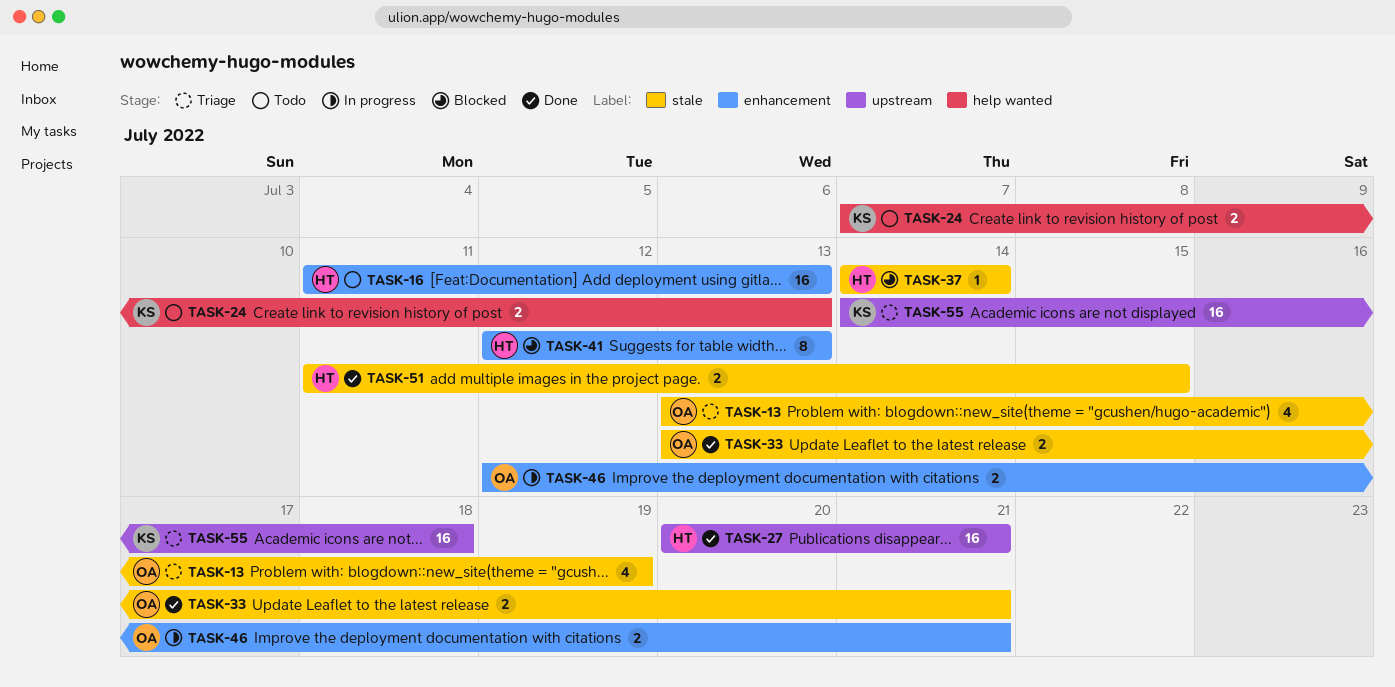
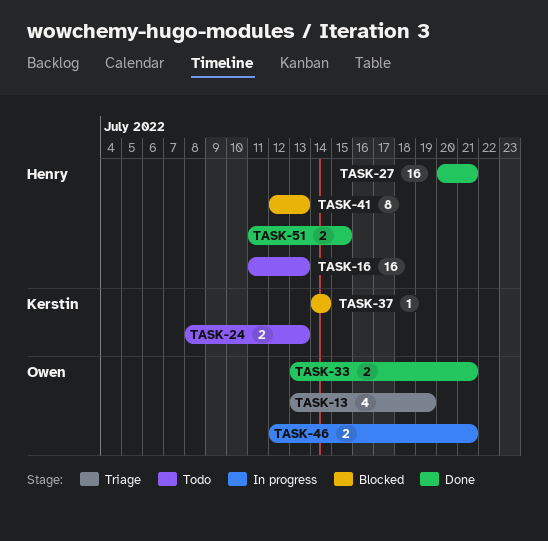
TASK-24, start: Jul 7 -> Jul 8
TASK-37, owner: Henry -> Kerstin
TASK-55: present -> none

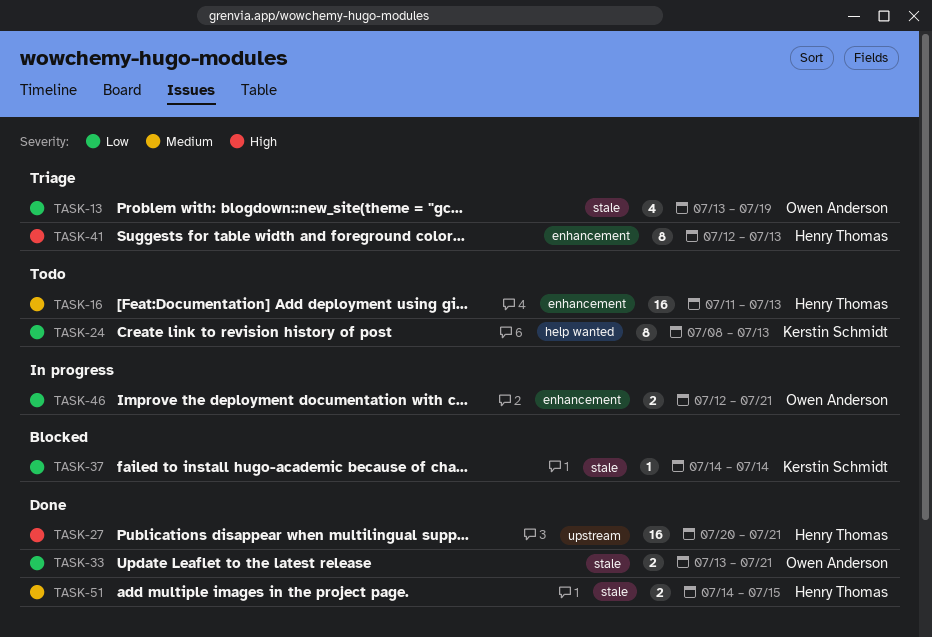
TASK-24, estimate: 2 -> 8
TASK-41, status: Blocked -> Triage
TASK-51, start: Jul 11 -> Jul 14

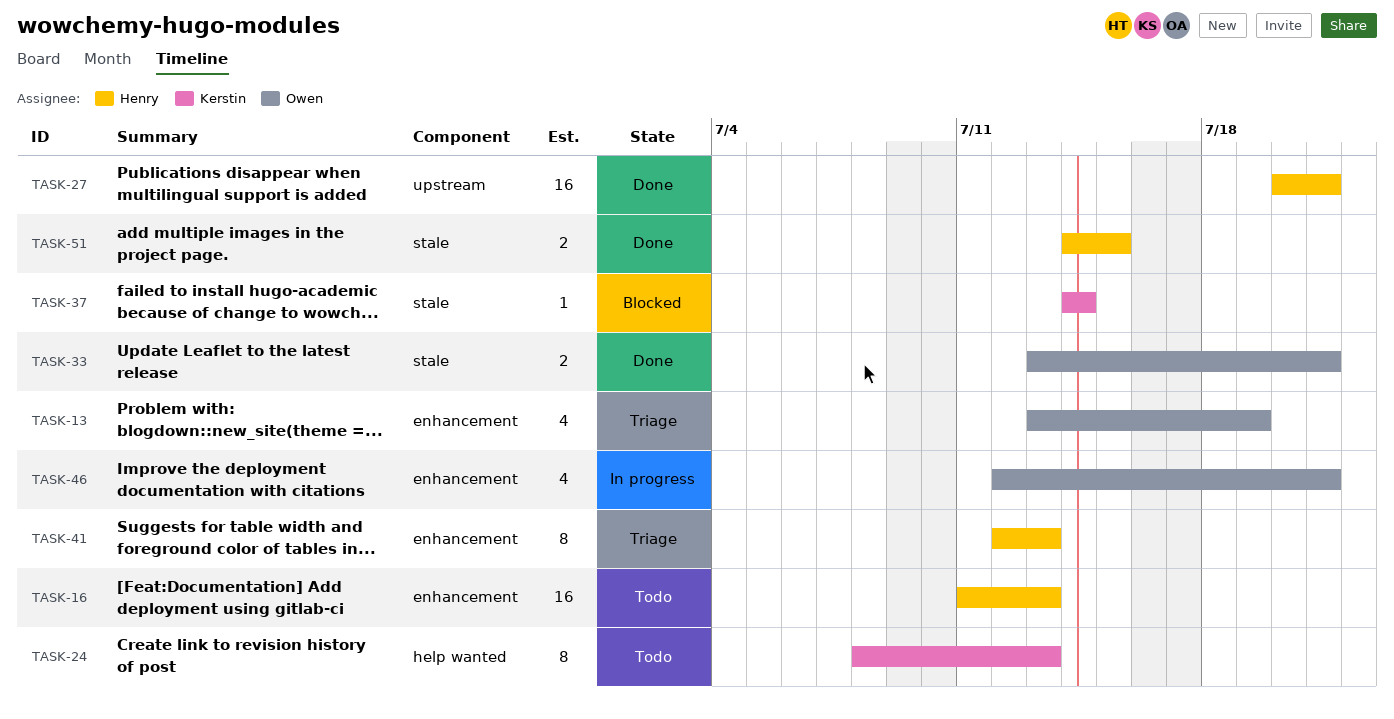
TASK-13, label: stale -> enhancement
TASK-46, estimate: 2 -> 4

